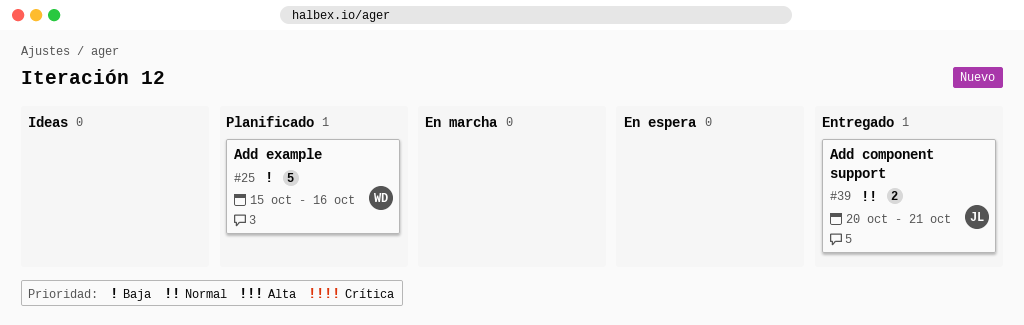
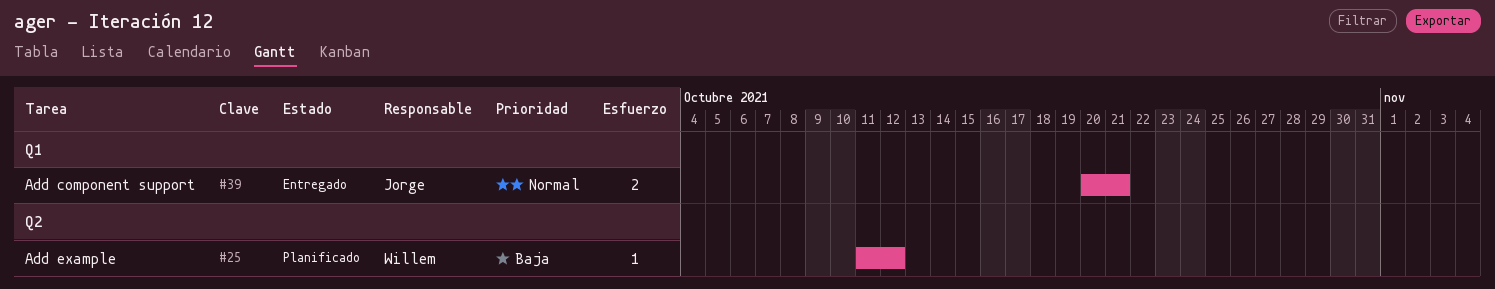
#25, estimate: 5 -> 1
#25, start: Oct 15 -> Oct 11
#25, due: Oct 16 -> Oct 12

